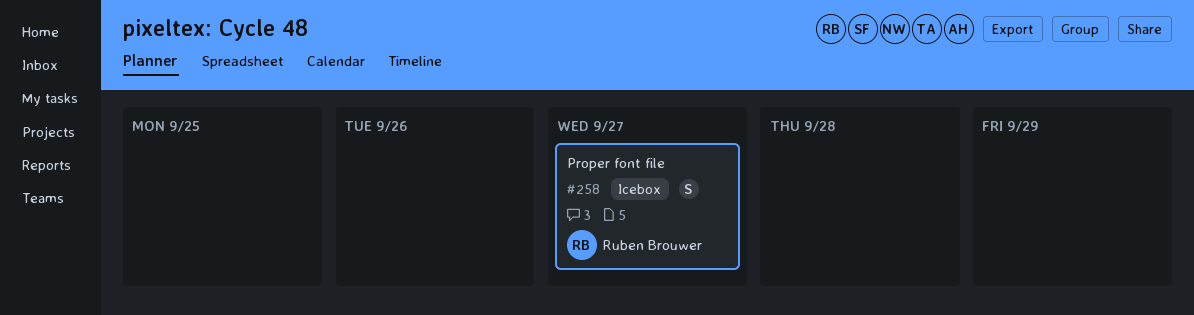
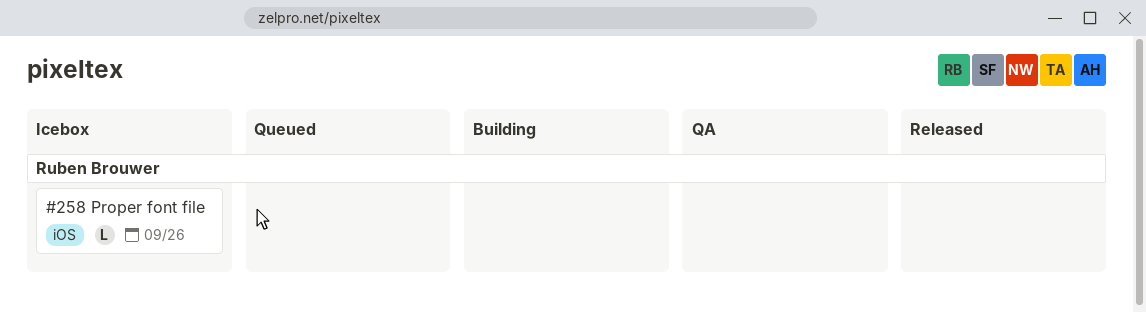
#258, estimate: S -> L
#258, due: Sep 27 -> Sep 26

